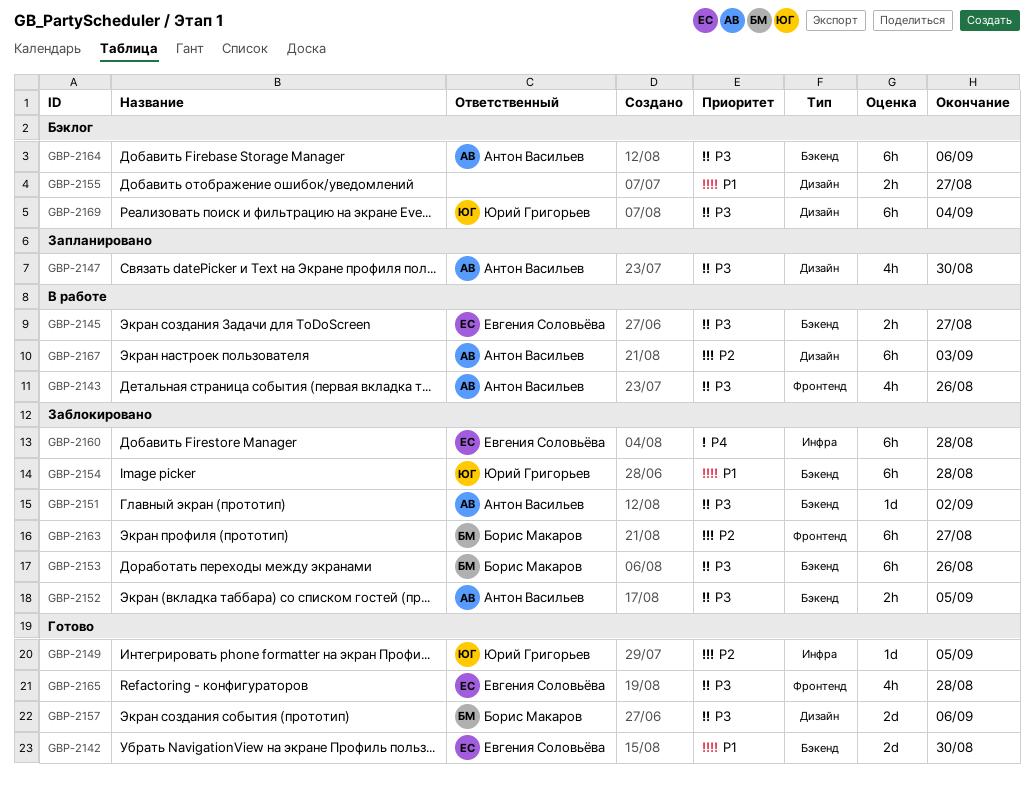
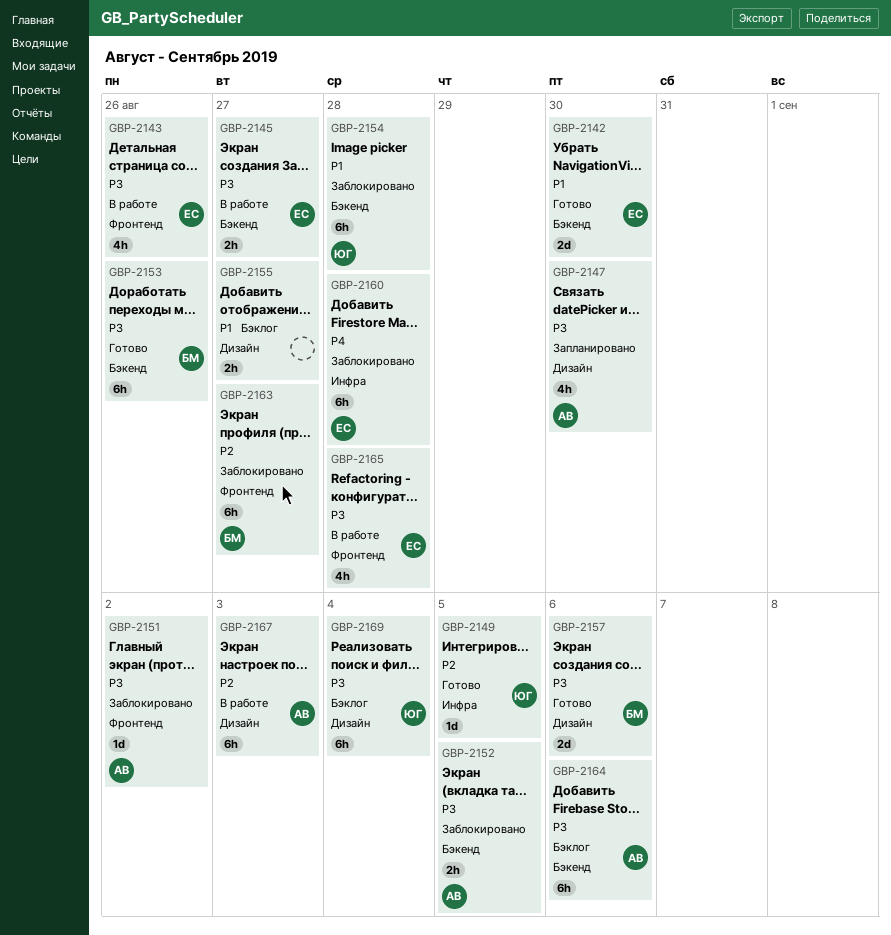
GBP-2143, owner: Антон Васильев -> Евгения Соловьёва
GBP-2151, label: Бэкенд -> Фронтенд
GBP-2153, status: Заблокировано -> Готово
GBP-2165, status: Готово -> В работе

